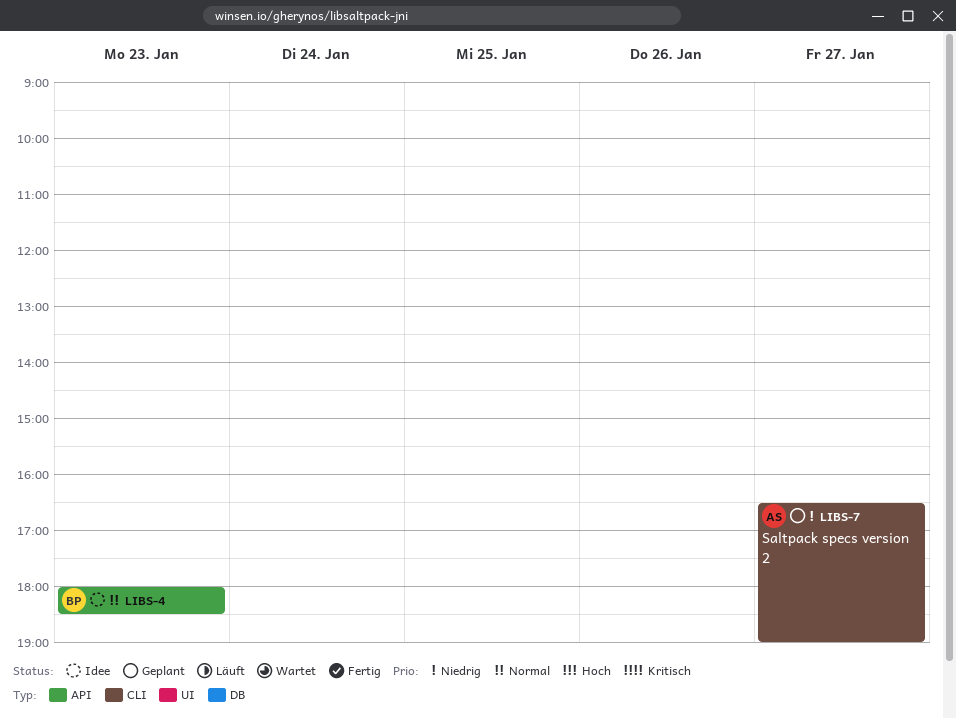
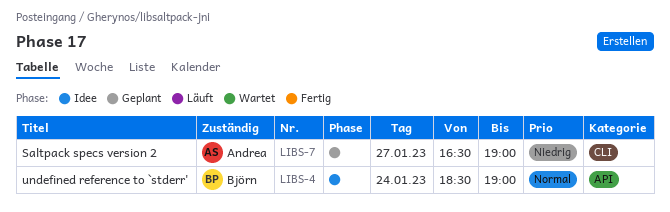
LIBS-4, day: Jan 23 -> Jan 24
LIBS-4, begins: 18:00 -> 18:30
LIBS-4, ends: 18:30 -> 19:00

